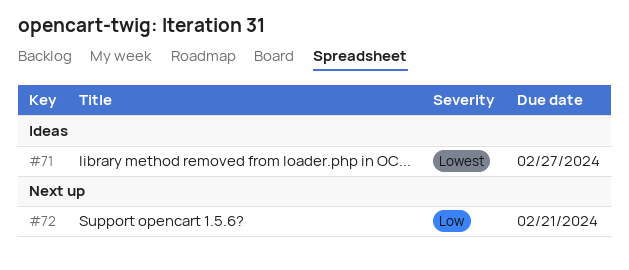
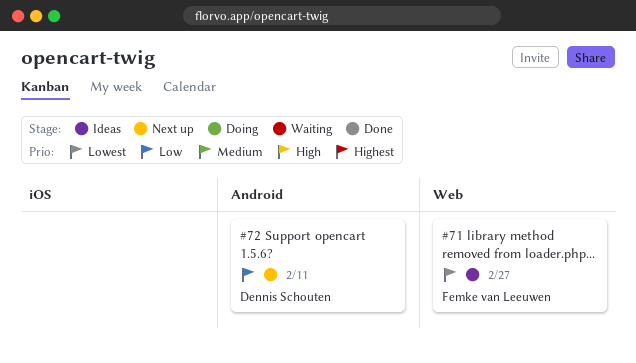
#72, due: Feb 21 -> Feb 11

